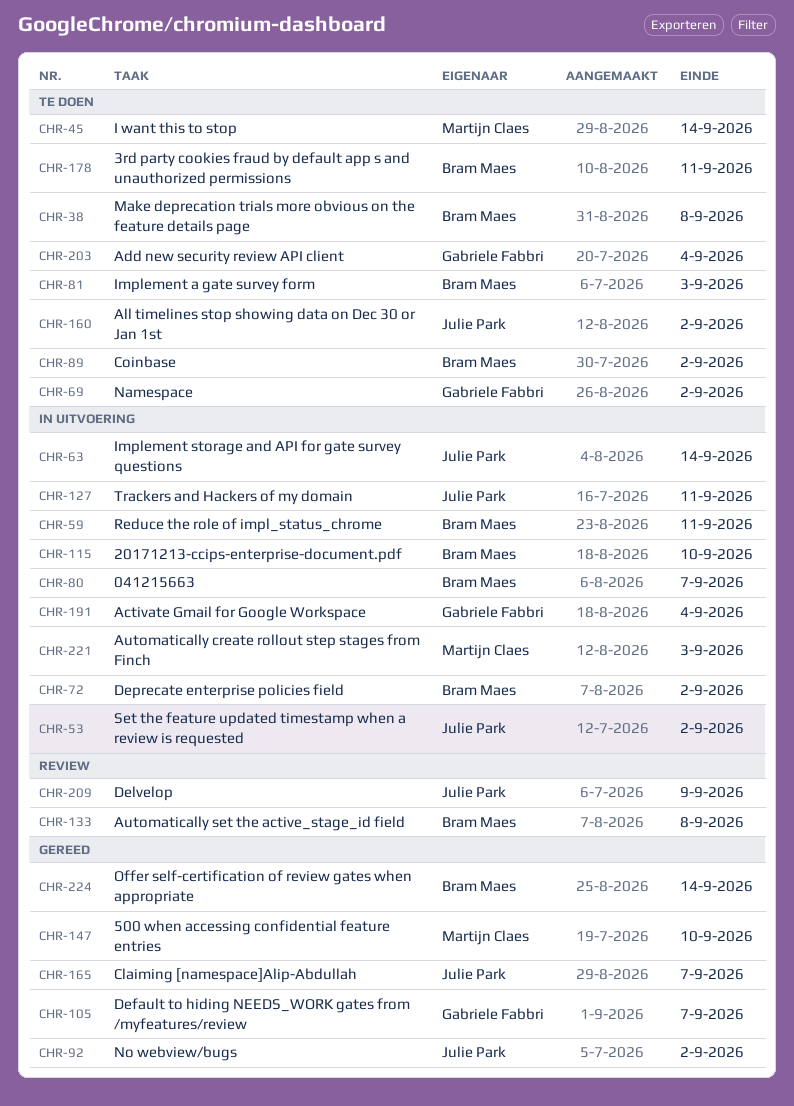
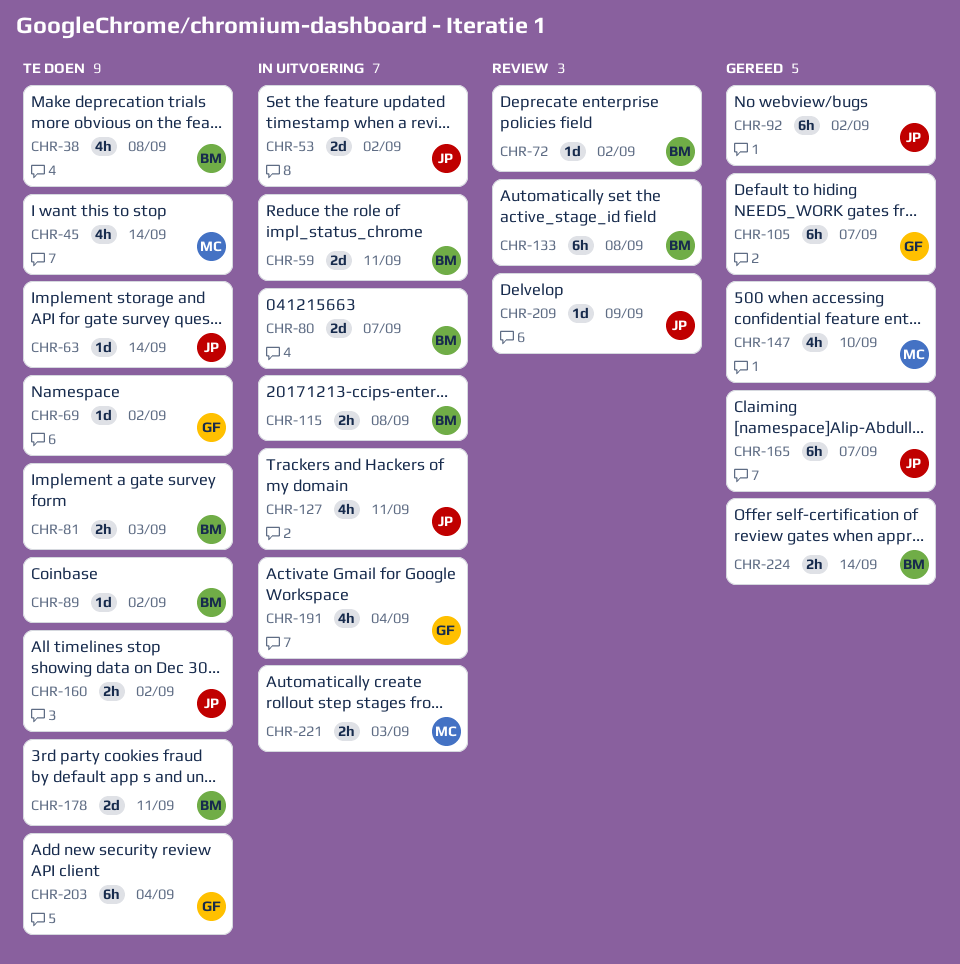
CHR-63, status: In uitvoering -> Te doen
CHR-72, status: In uitvoering -> Review
CHR-115, due: Sep 10 -> Sep 8

